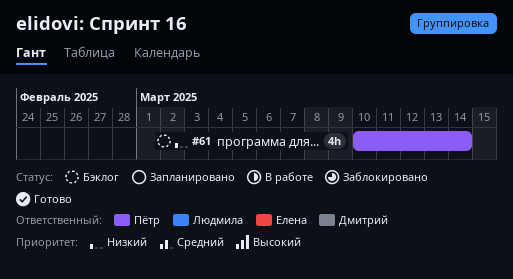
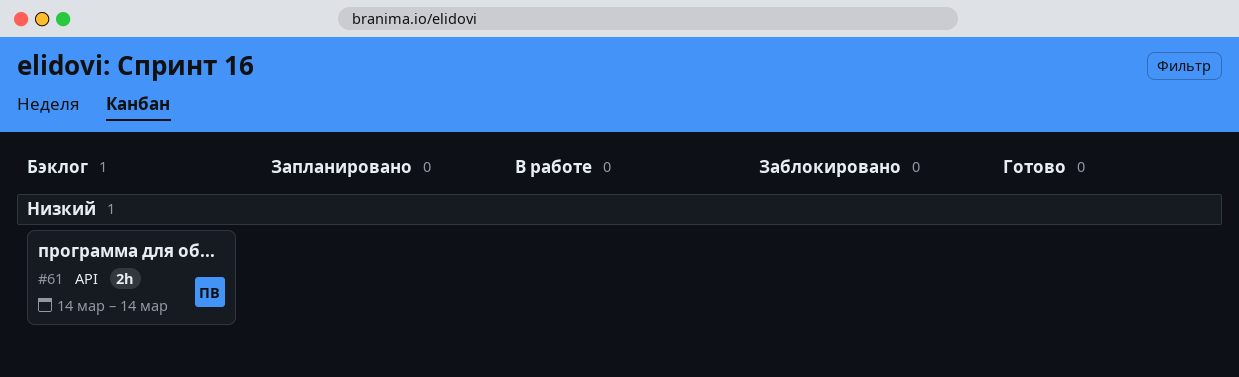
#61, estimate: 4h -> 2h
#61, start: Mar 10 -> Mar 14

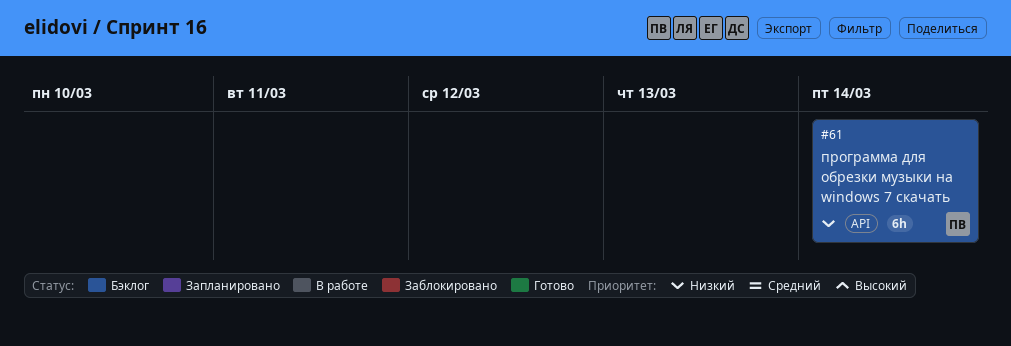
#61, estimate: 2h -> 6h

